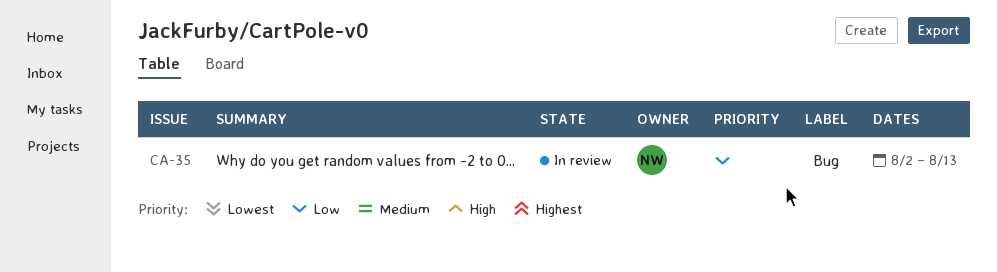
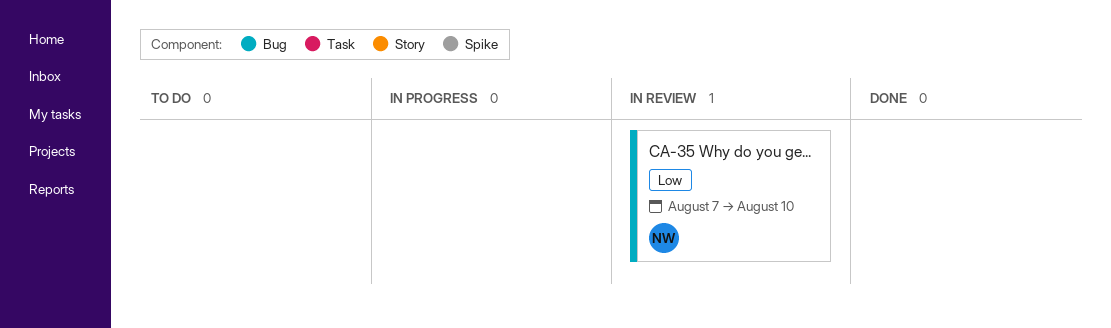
CA-35, start: Aug 2 -> Aug 7
CA-35, due: Aug 13 -> Aug 10

